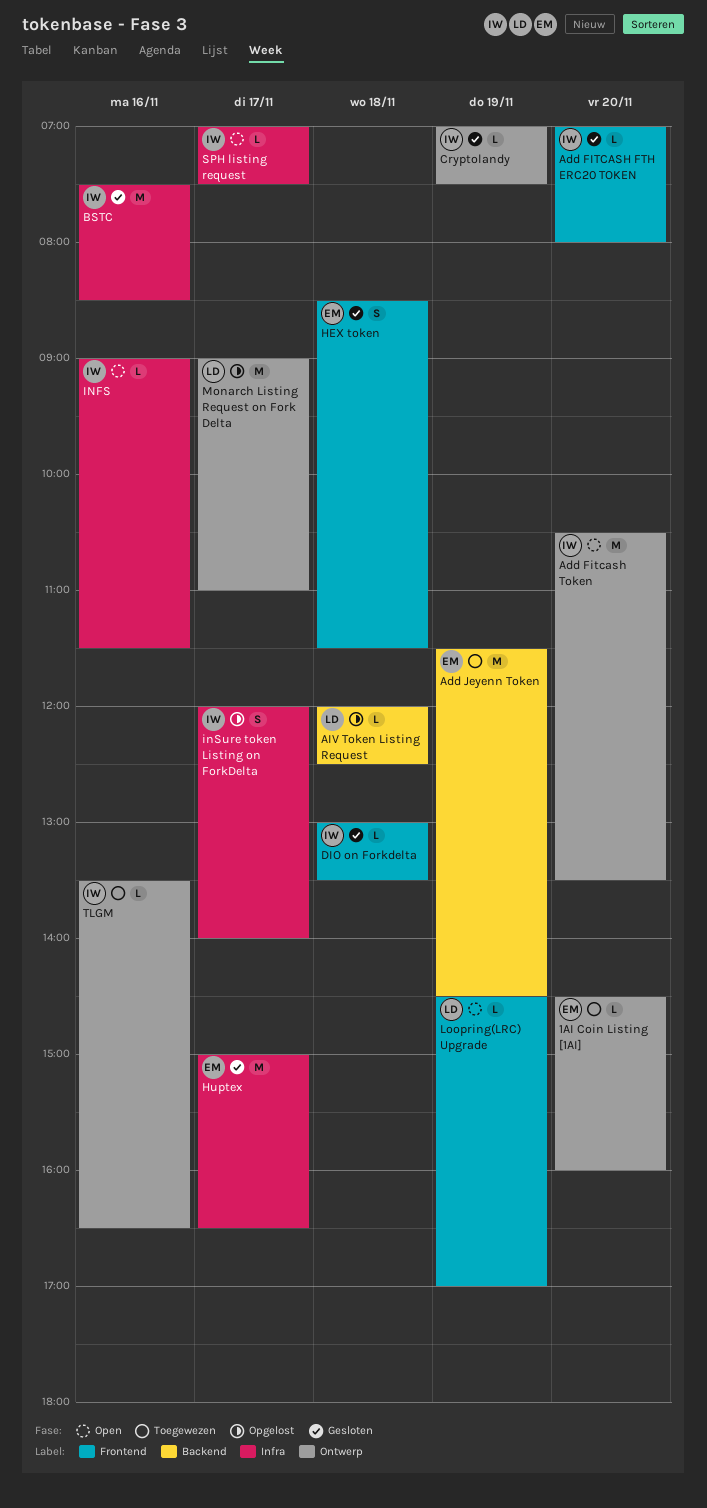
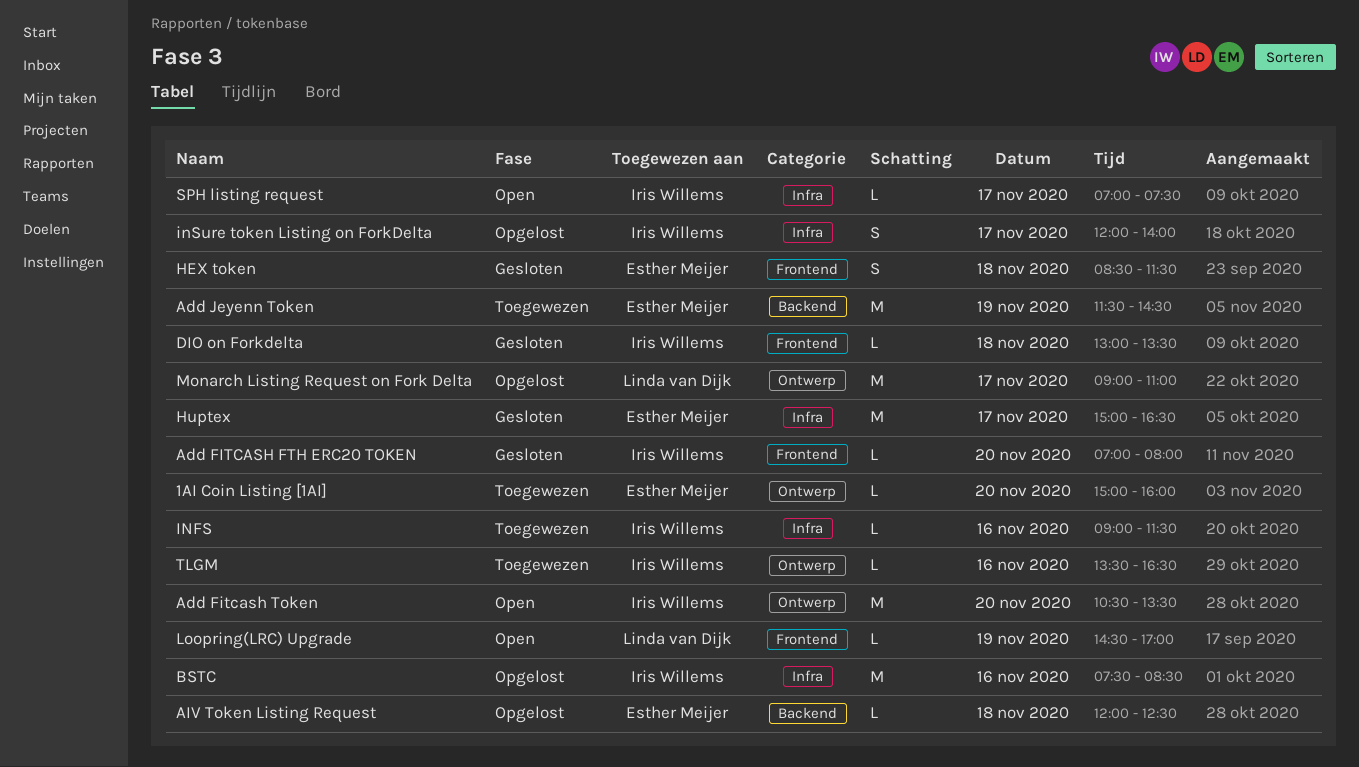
1AI Coin Listing [1AI], begins: 14:30 -> 15:00
AIV Token Listing Request, owner: Linda van Dijk -> Esther Meijer
BSTC, status: Gesloten -> Opgelost
Cryptolandy: present -> none
INFS, status: Open -> Toegewezen

